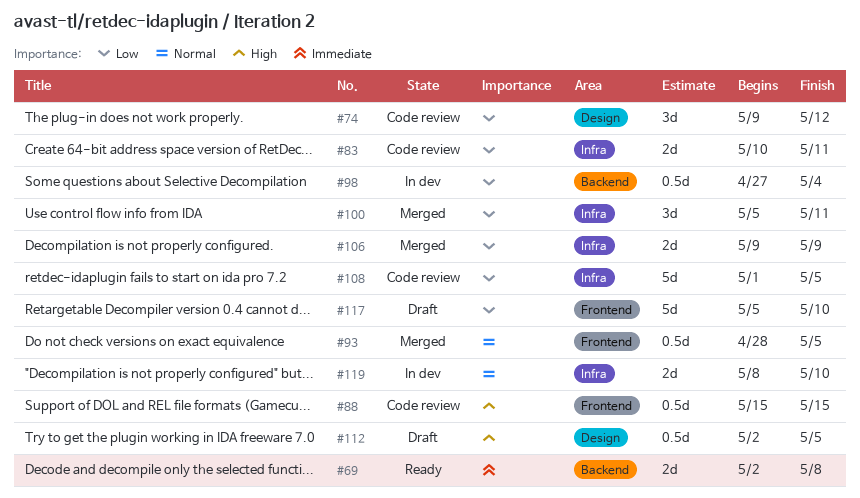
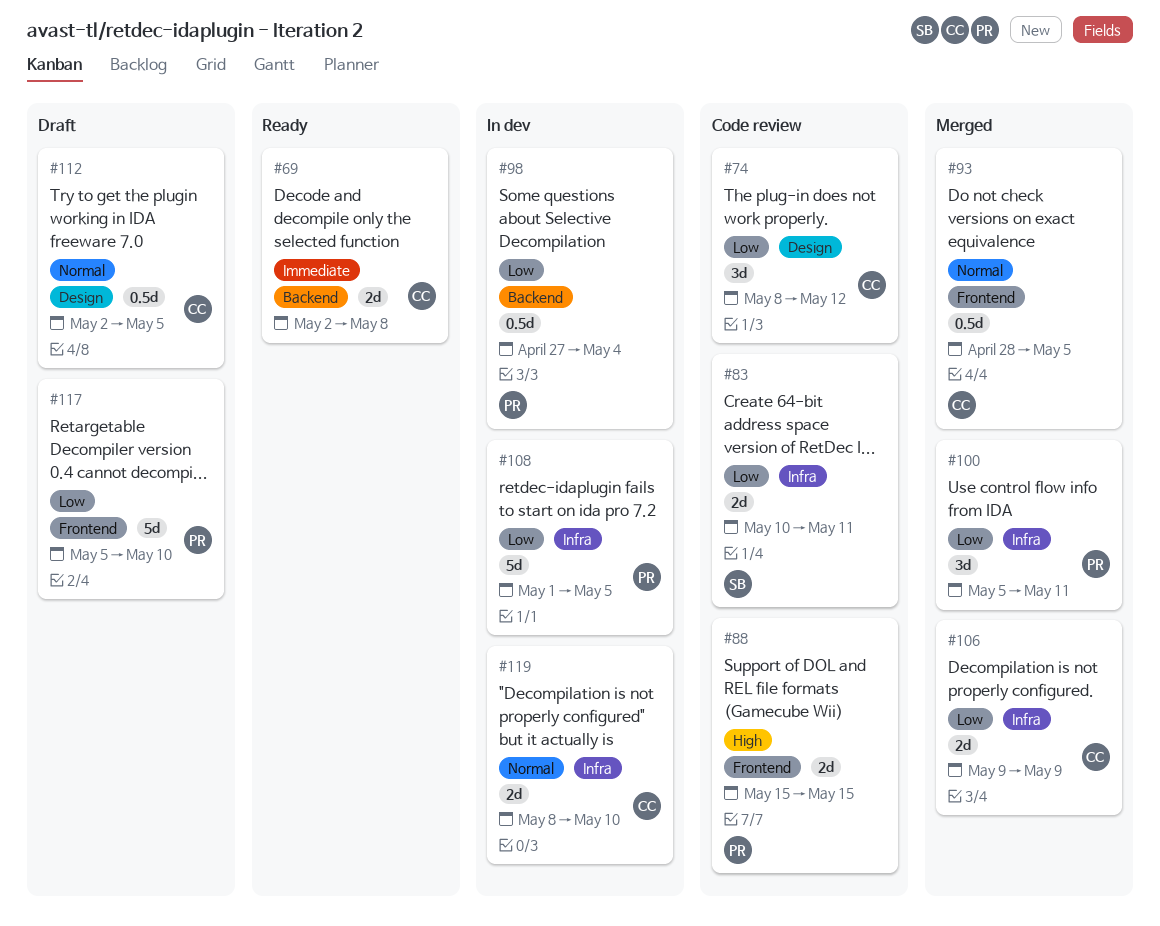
#74, start: May 9 -> May 8
#88, estimate: 0.5d -> 2d
#108, status: Code review -> In dev
#112, priority: High -> Normal

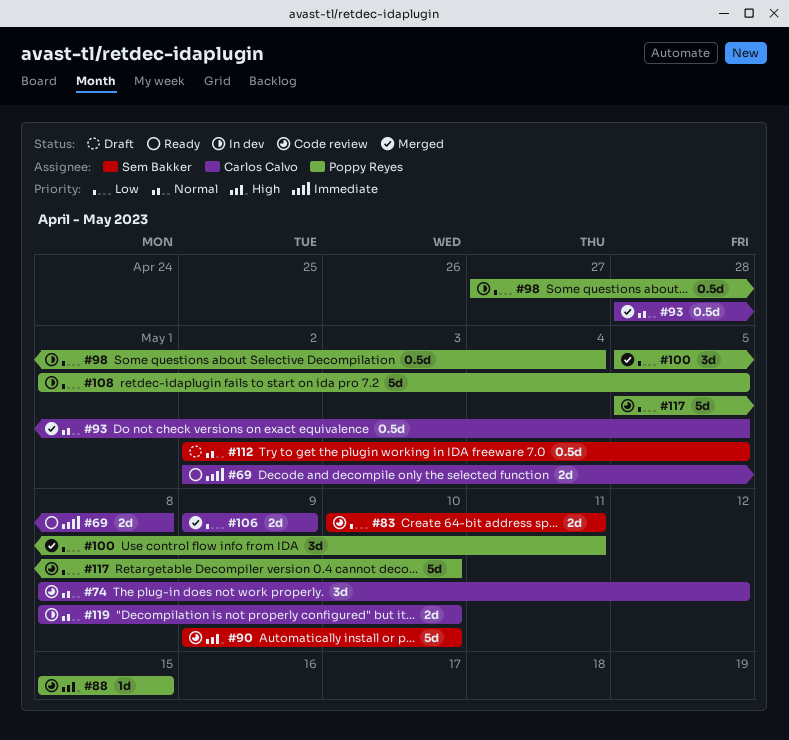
#74, priority: Low -> Normal
#88, estimate: 2d -> 1d
#90: none -> present
#112, owner: Carlos Calvo -> Sem Bakker
#117, status: Draft -> Code review

